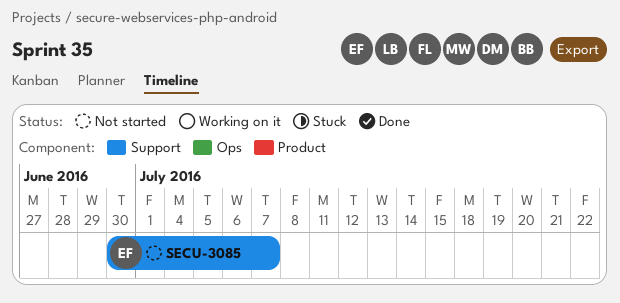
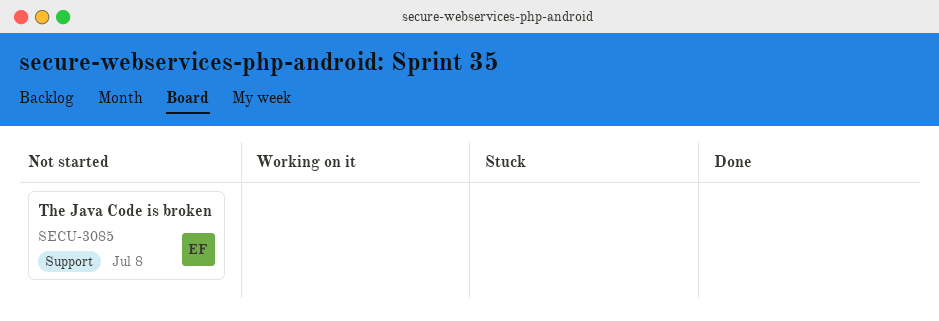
SECU-3085, due: Jul 7 -> Jul 8

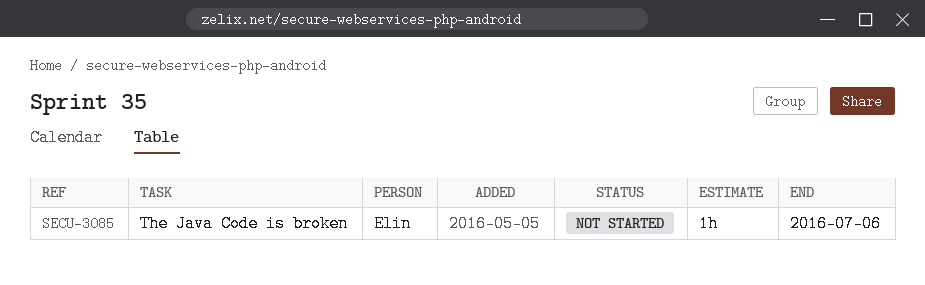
SECU-3085, due: Jul 8 -> Jul 6

